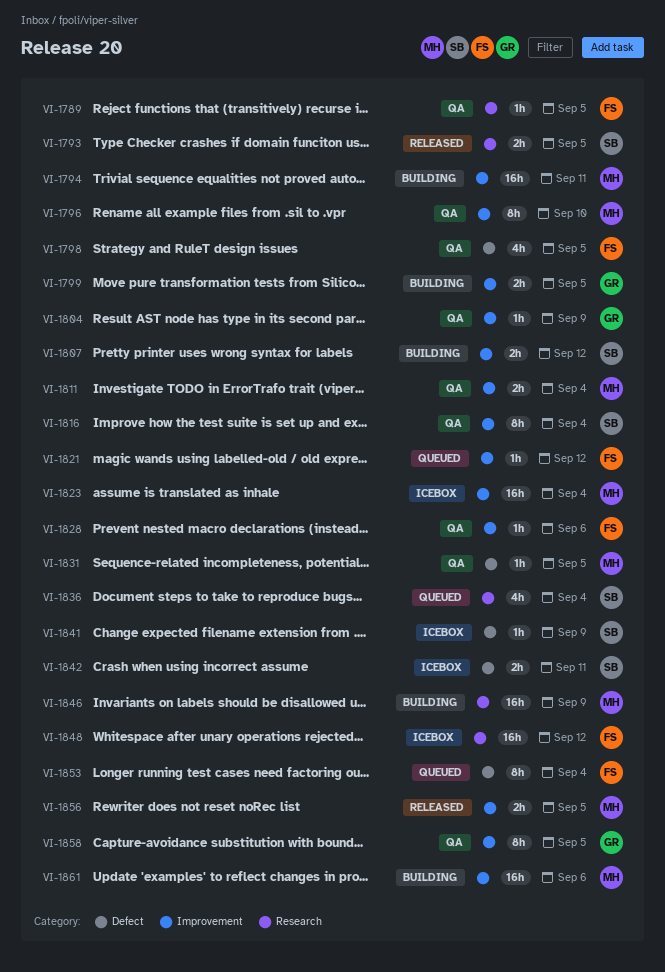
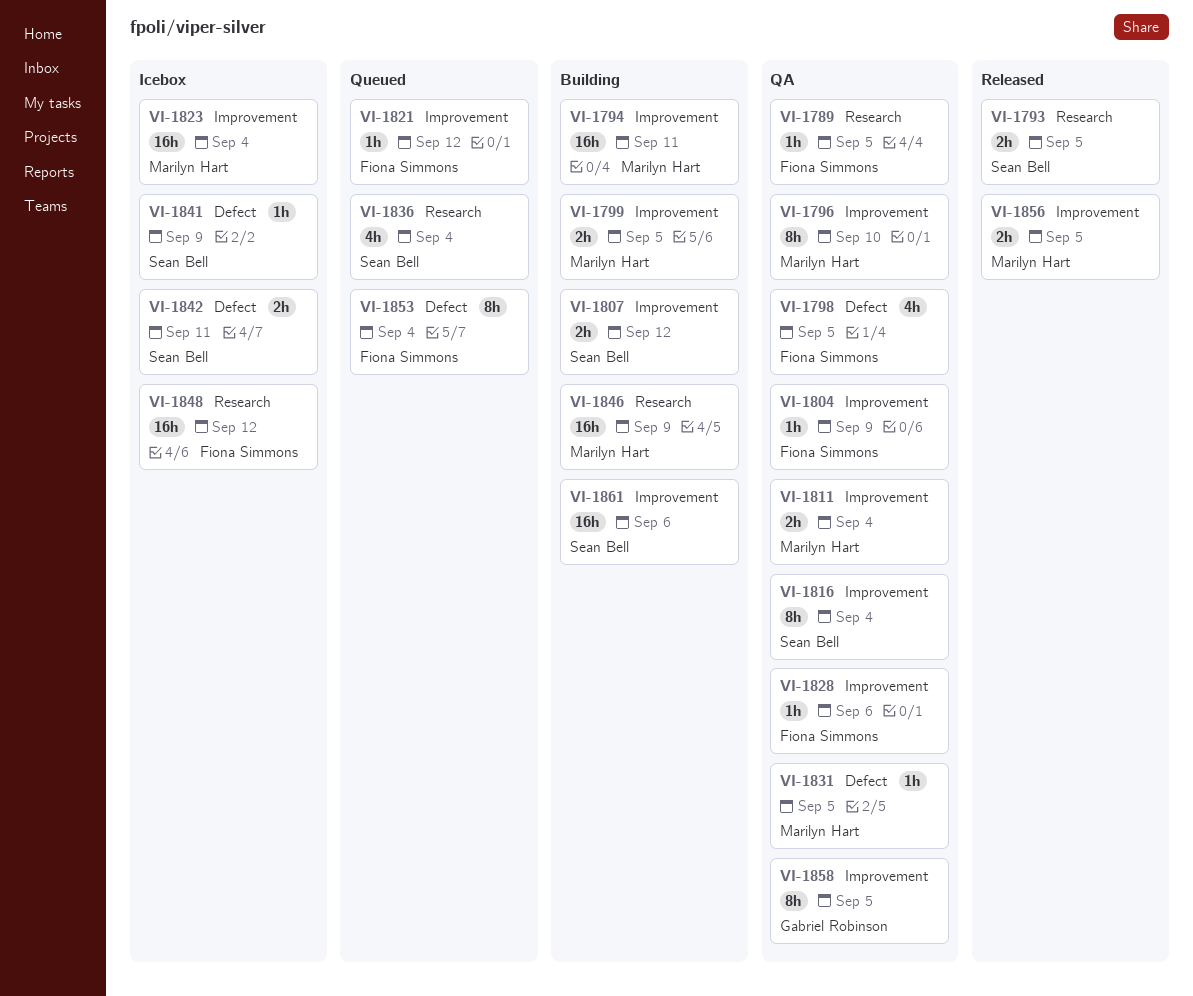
VI-1799, owner: Gabriel Robinson -> Marilyn Hart
VI-1804, owner: Gabriel Robinson -> Fiona Simmons
VI-1861, owner: Marilyn Hart -> Sean Bell

